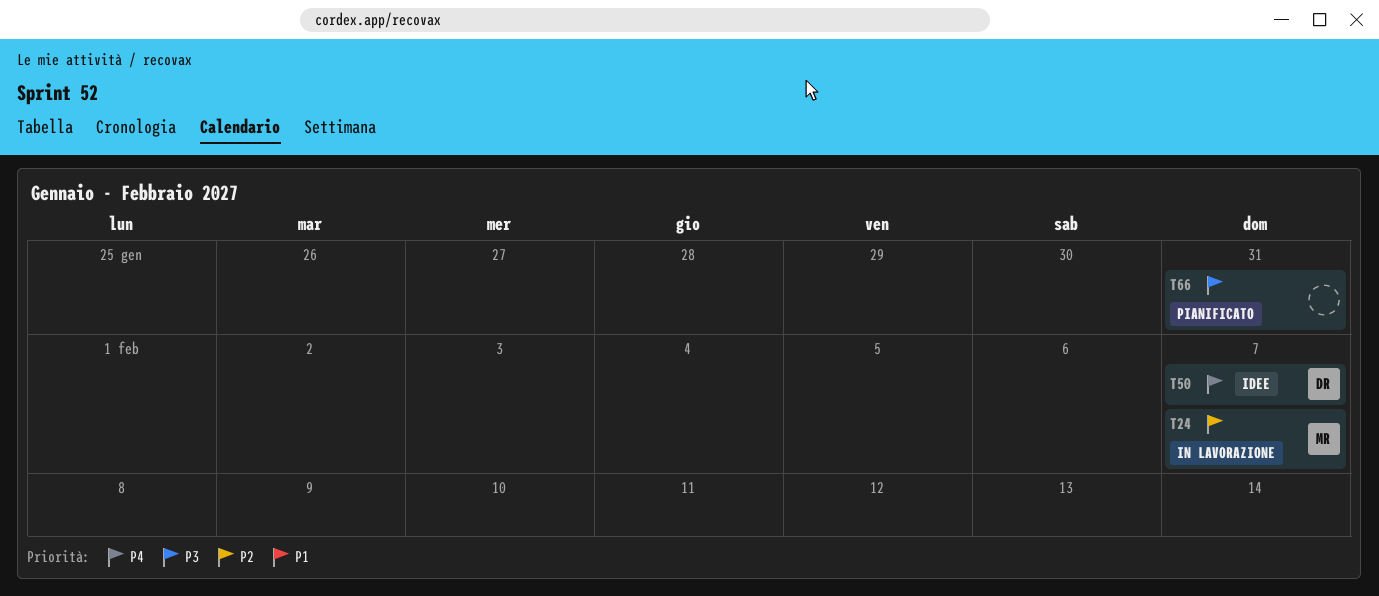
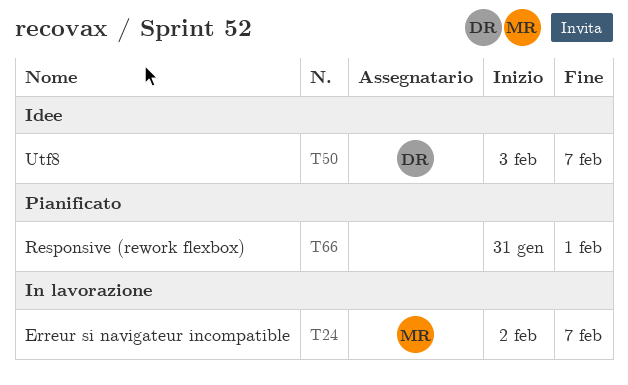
T66, due: Jan 31 -> Feb 1

